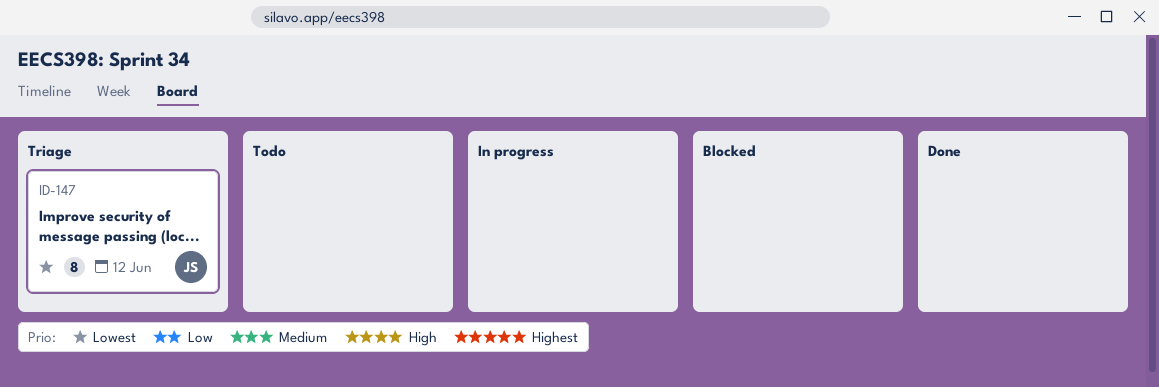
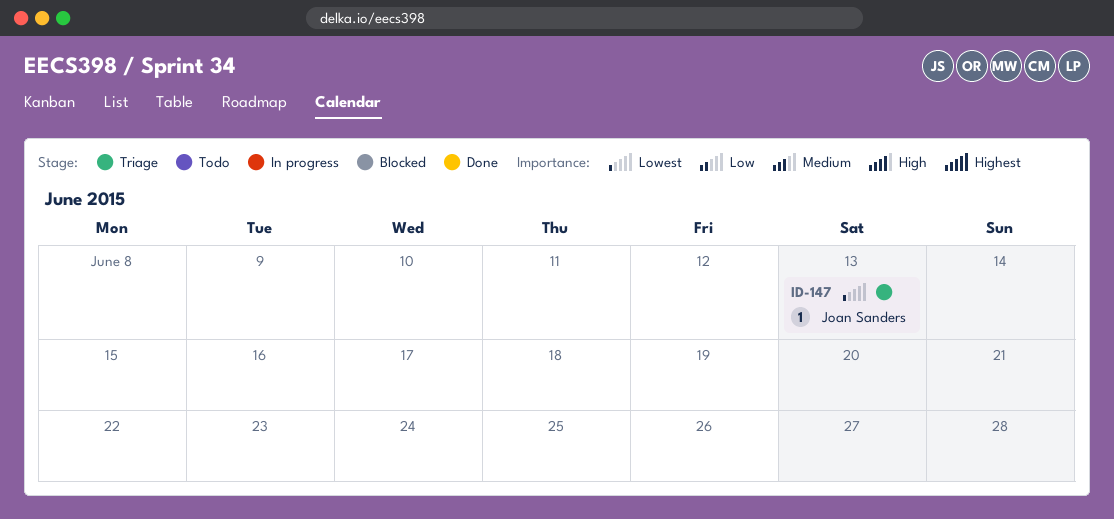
ID-147, estimate: 8 -> 1
ID-147, due: Jun 12 -> Jun 13

